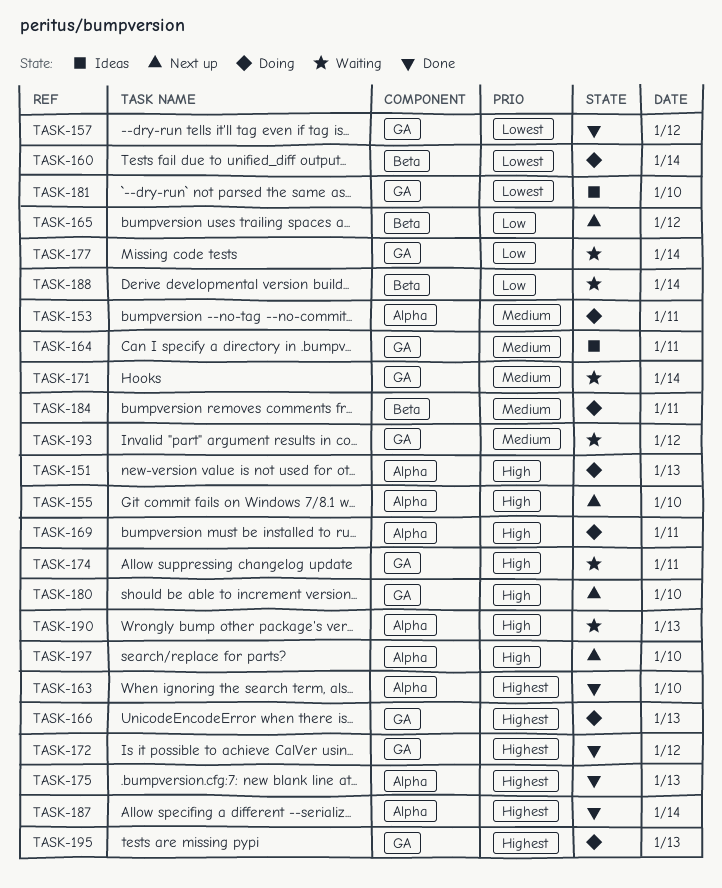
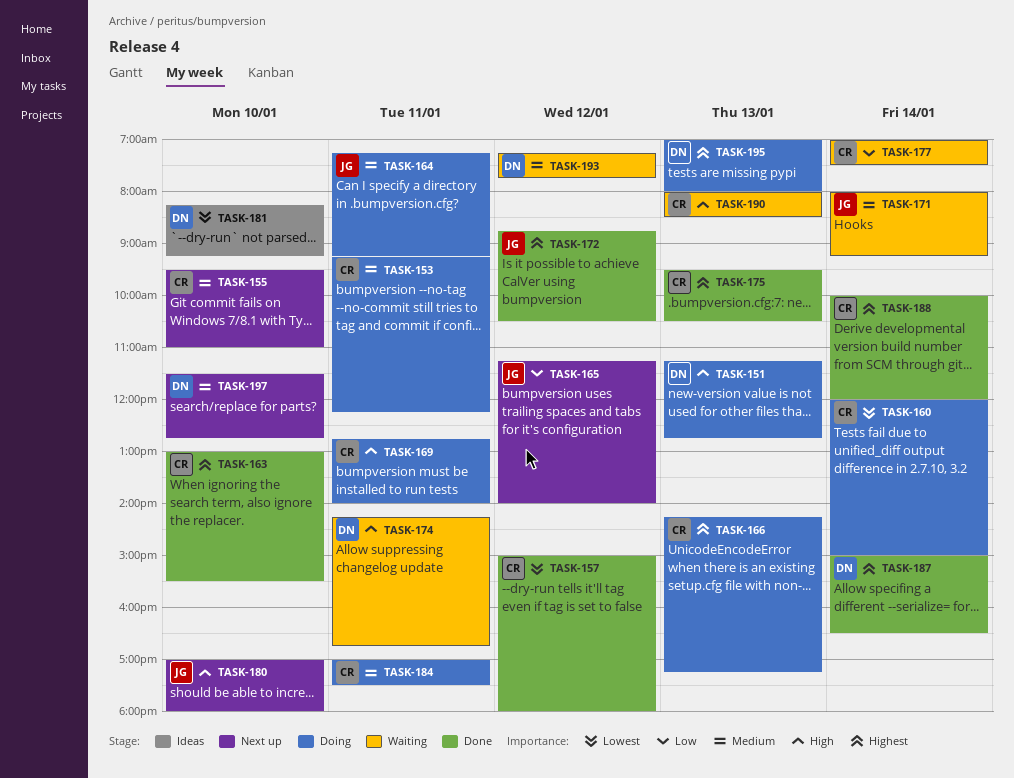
TASK-155, priority: High -> Medium
TASK-164, status: Ideas -> Doing
TASK-188, status: Waiting -> Done
TASK-188, priority: Low -> Highest
TASK-197, priority: High -> Medium

